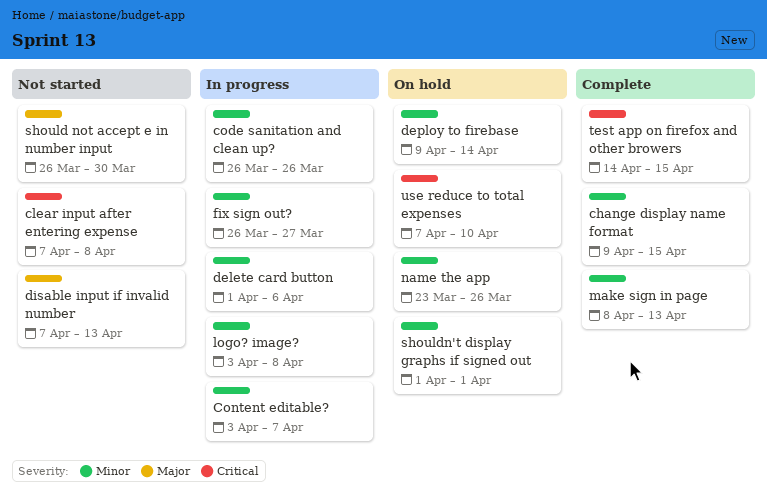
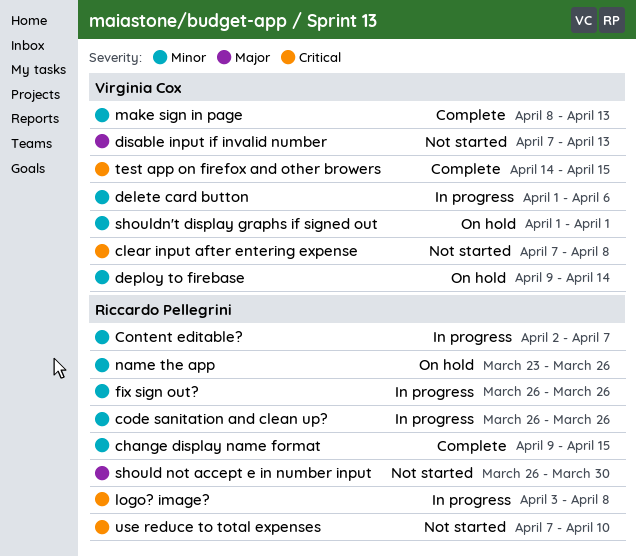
Content editable?, start: Apr 3 -> Apr 2
fix sign out?, due: Mar 27 -> Mar 26
logo? image?, priority: Minor -> Critical
use reduce to total expenses, status: On hold -> Not started

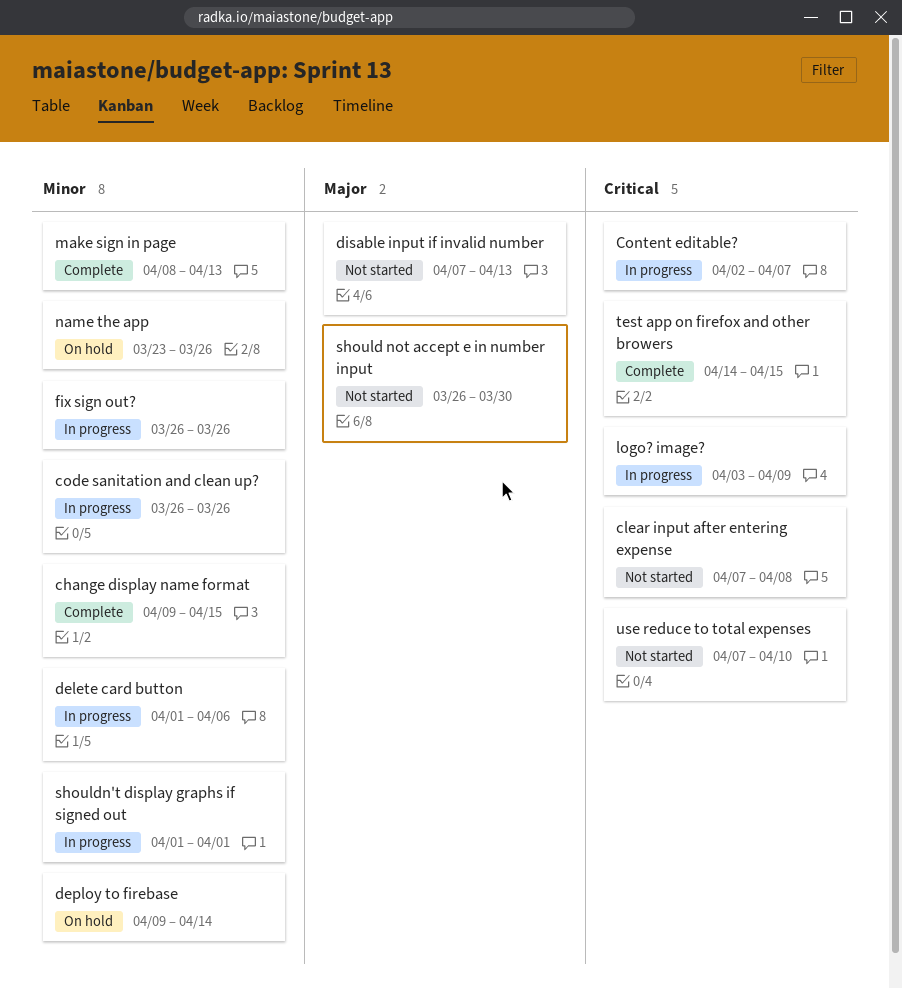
Content editable?, priority: Minor -> Critical
logo? image?, due: Apr 8 -> Apr 9
shouldn't display graphs if signed out, status: On hold -> In progress

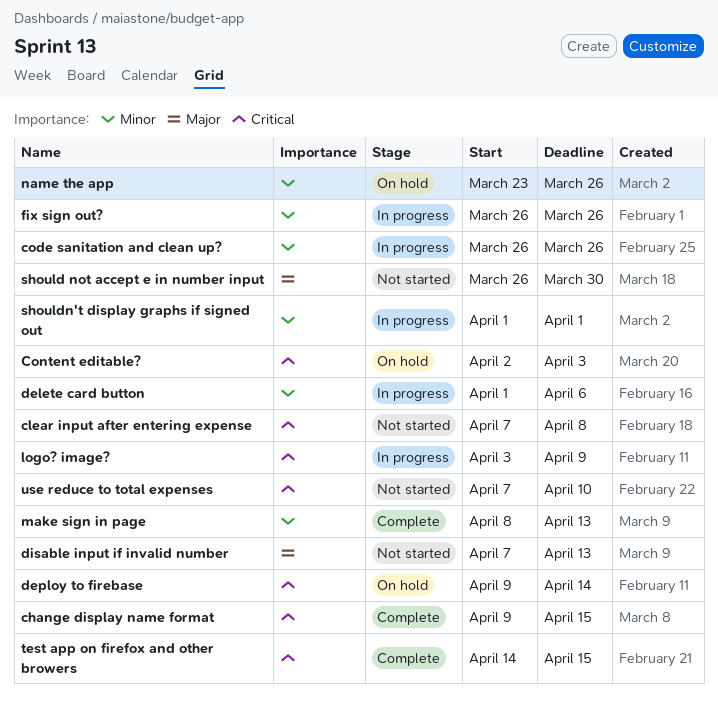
change display name format, priority: Minor -> Critical
Content editable?, status: In progress -> On hold
Content editable?, due: Apr 7 -> Apr 3
deploy to firebase, priority: Minor -> Critical

